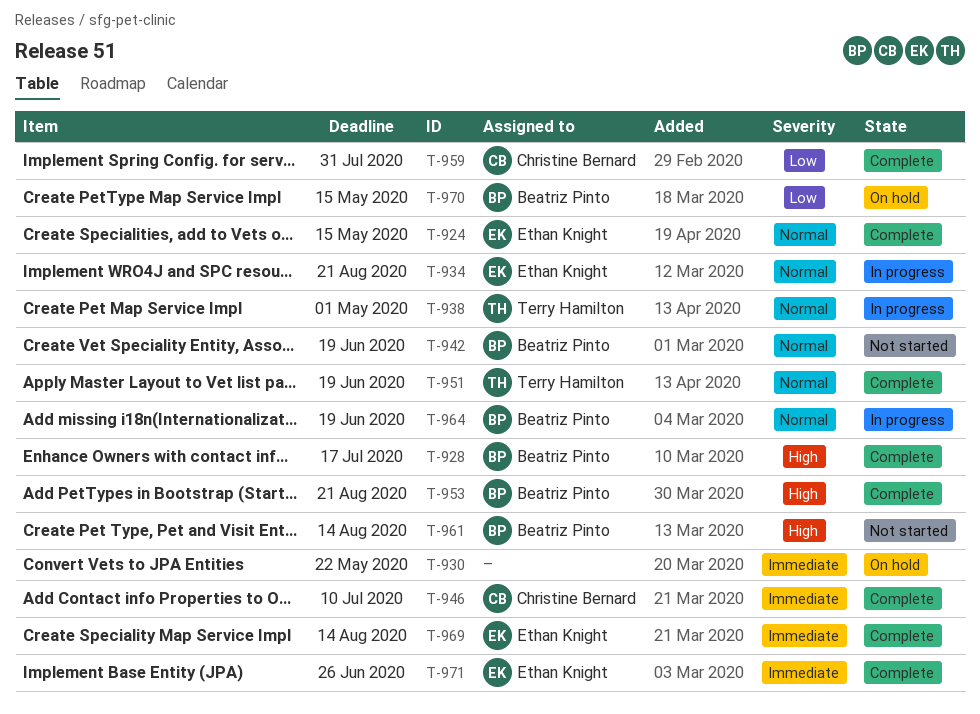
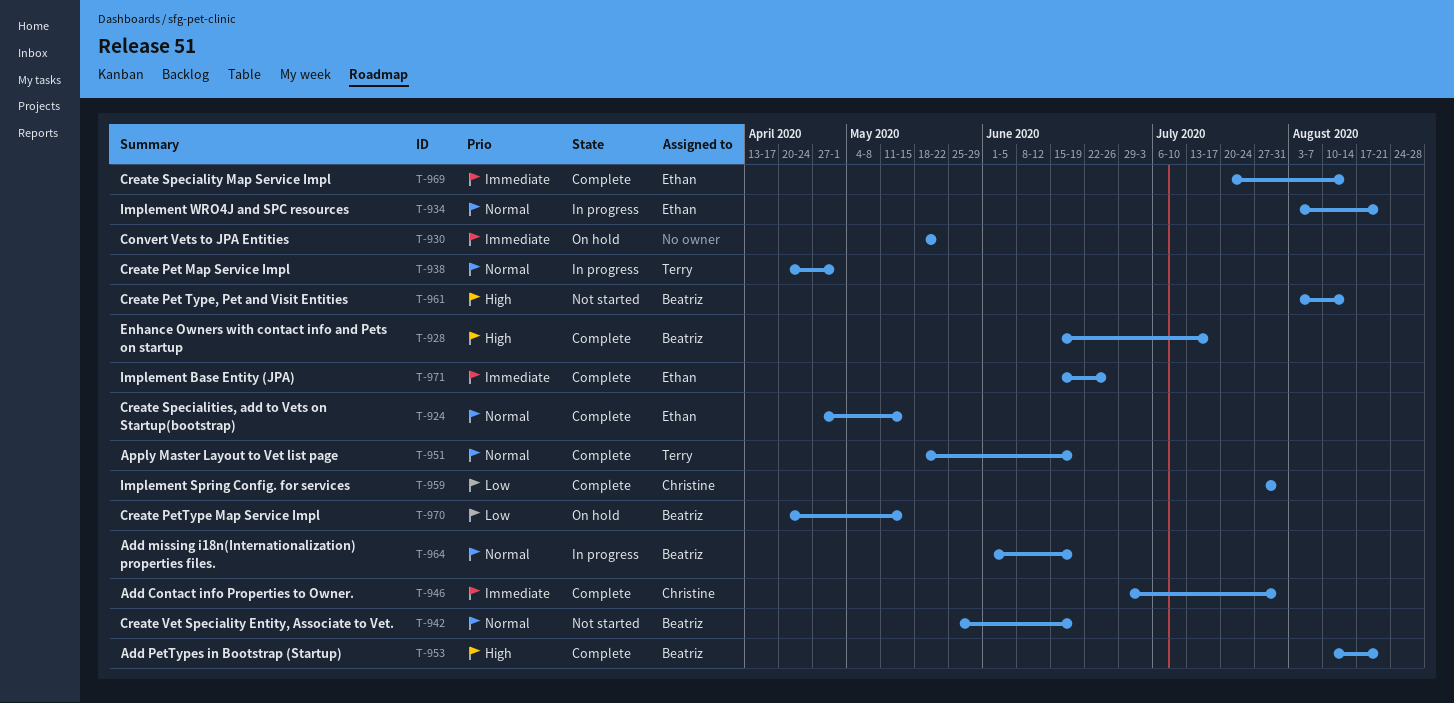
T-946, due: Jul 10 -> Jul 31

